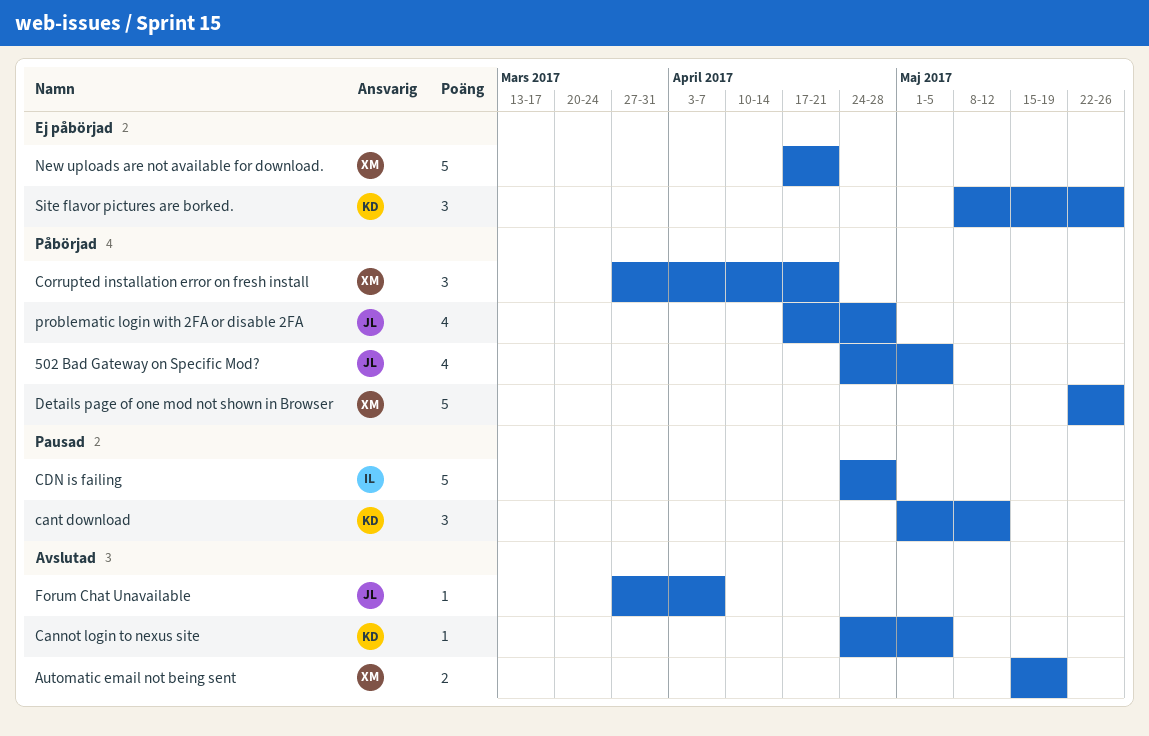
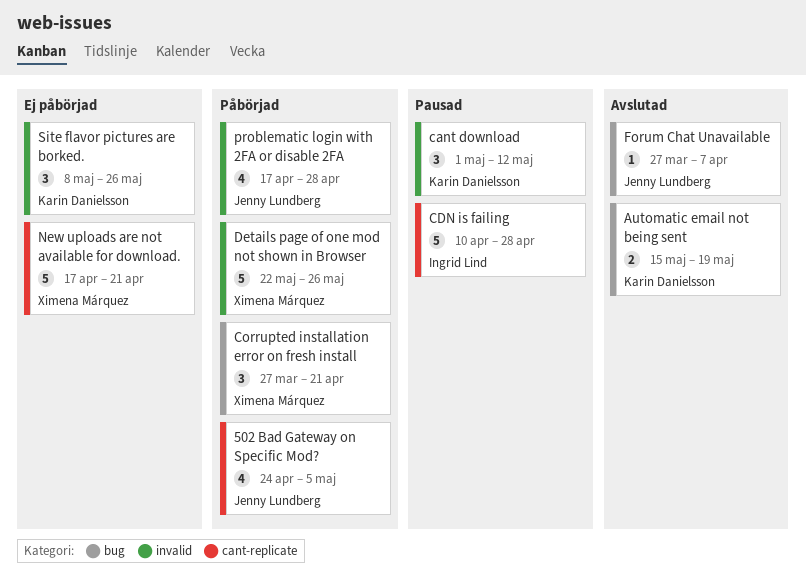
Automatic email not being sent, owner: Ximena Márquez -> Karin Danielsson
Cannot login to nexus site: present -> none
CDN is failing, start: Apr 24 -> Apr 10

